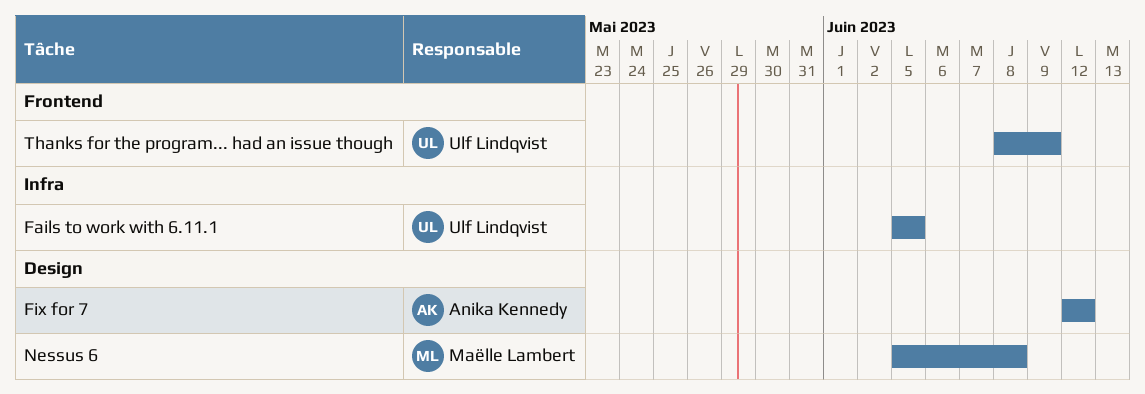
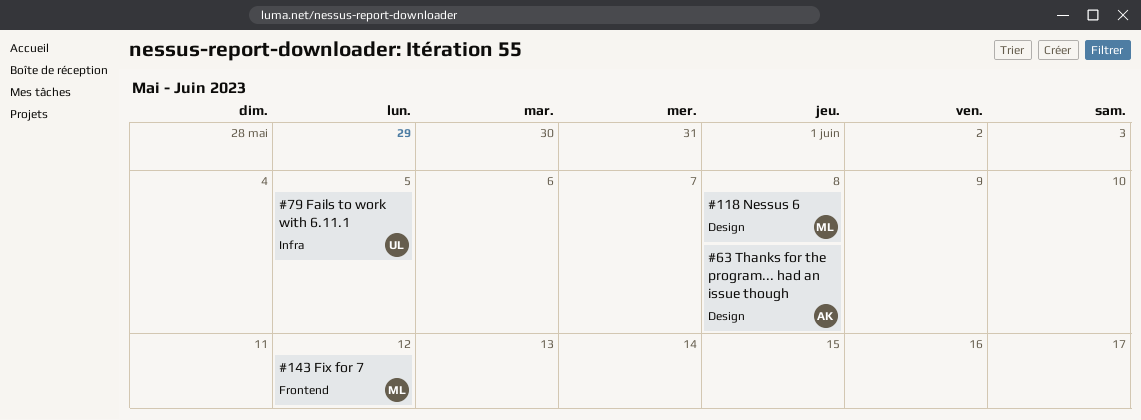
Fix for 7, owner: Anika Kennedy -> Maëlle Lambert
Fix for 7, label: Design -> Frontend
Thanks for the program... had an issue though, owner: Ulf Lindqvist -> Anika Kennedy
Thanks for the program... had an issue though, label: Frontend -> Design
Thanks for the program... had an issue though, due: Jun 9 -> Jun 8

